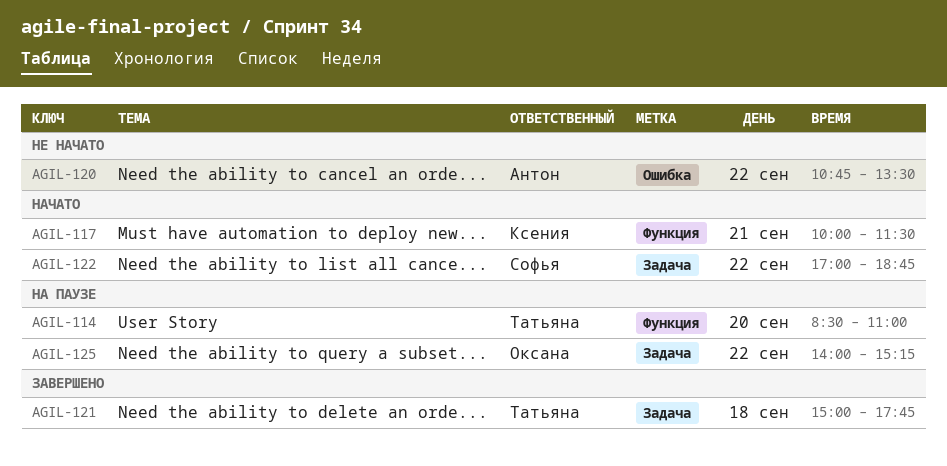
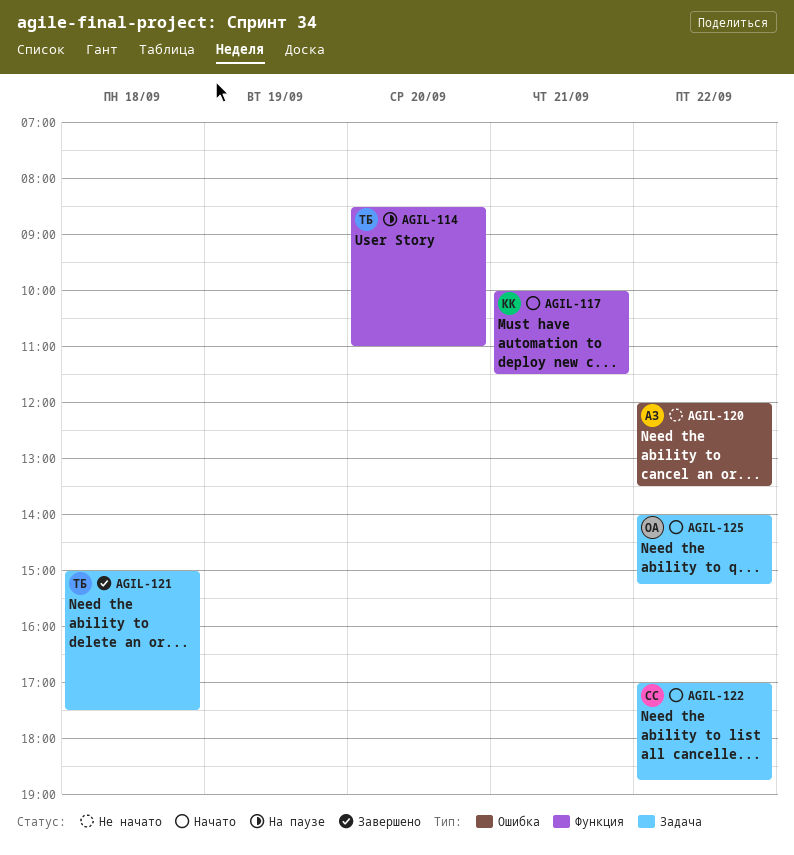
AGIL-120, begins: 10:45 -> 12:00
AGIL-121, ends: 17:45 -> 17:30
AGIL-125, status: На паузе -> Начато

